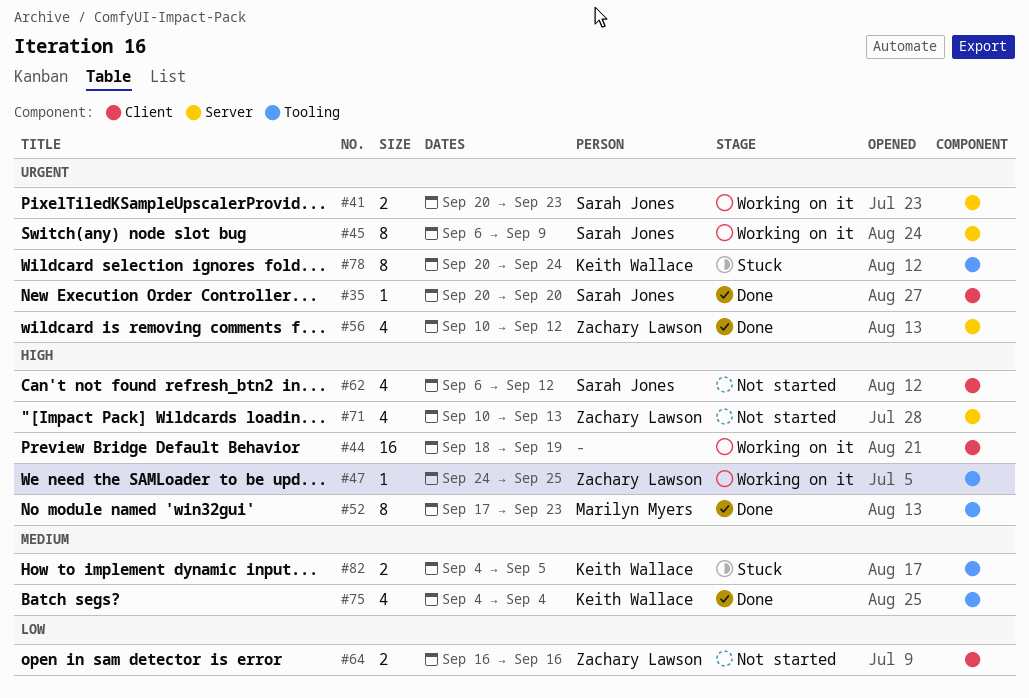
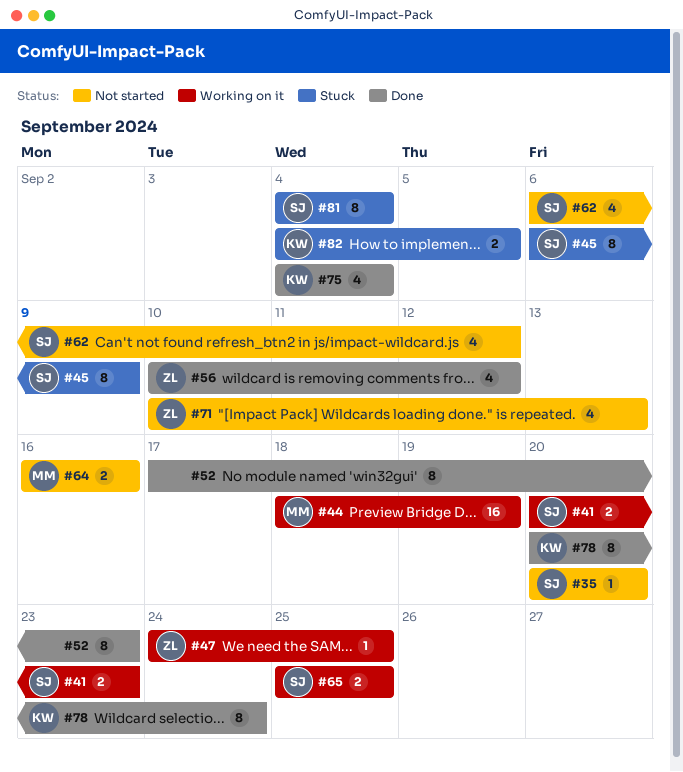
#35, status: Done -> Not started
#44, owner: none -> Marilyn Myers
#45, status: Working on it -> Stuck
#52, owner: Marilyn Myers -> none
#64, owner: Zachary Lawson -> Marilyn Myers
#65: none -> present
#78, status: Stuck -> Done
#81: none -> present

